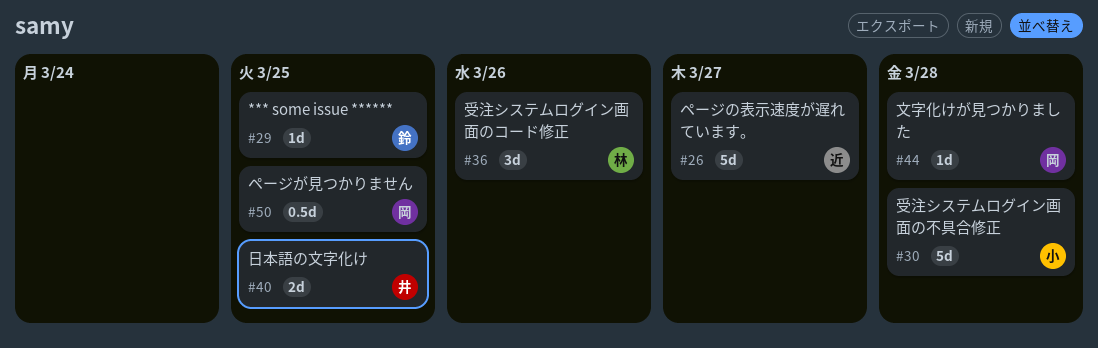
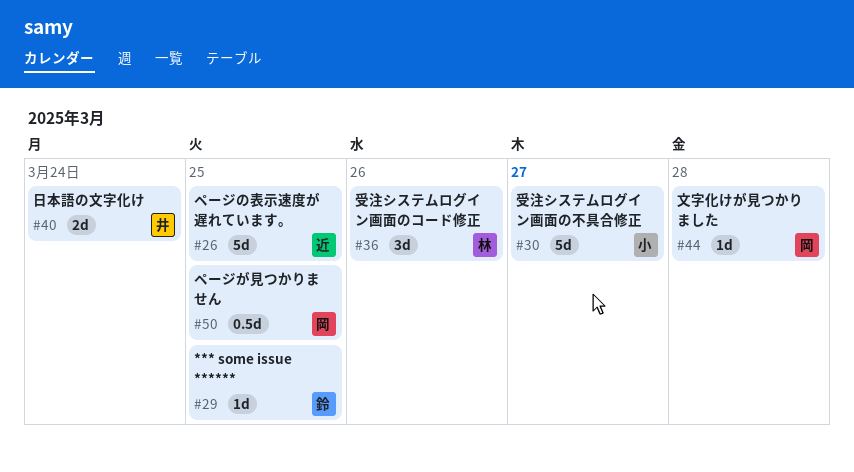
#26, due: Mar 27 -> Mar 25
#30, due: Mar 28 -> Mar 27
#40, due: Mar 25 -> Mar 24

